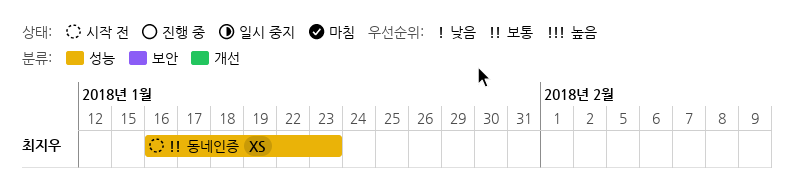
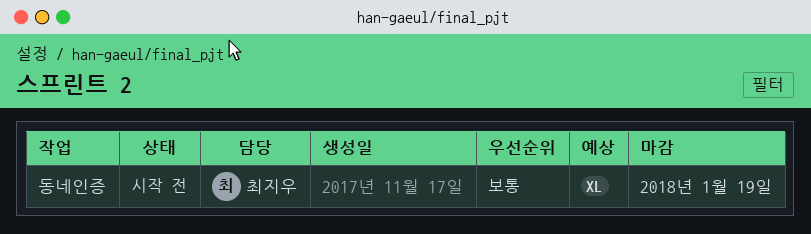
동네인증, estimate: XS -> XL
동네인증, due: Jan 23 -> Jan 19

